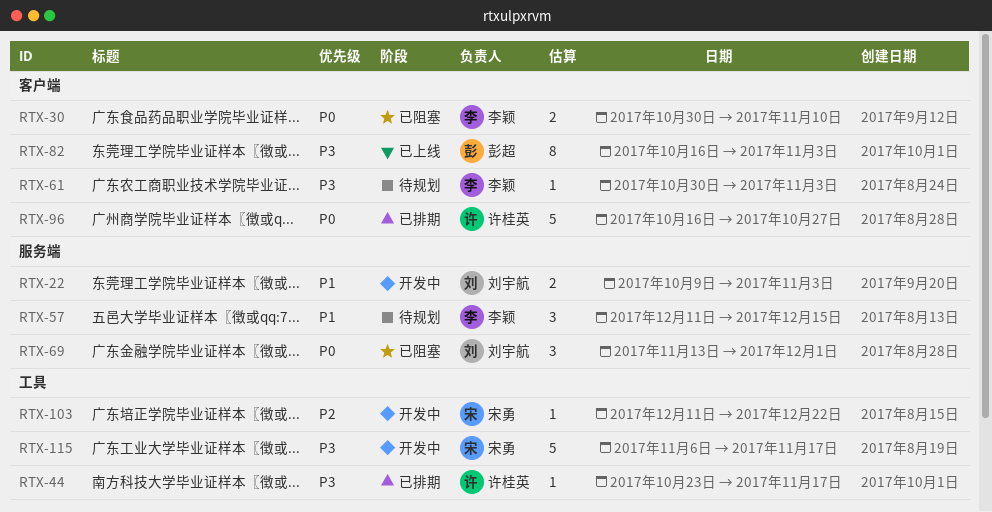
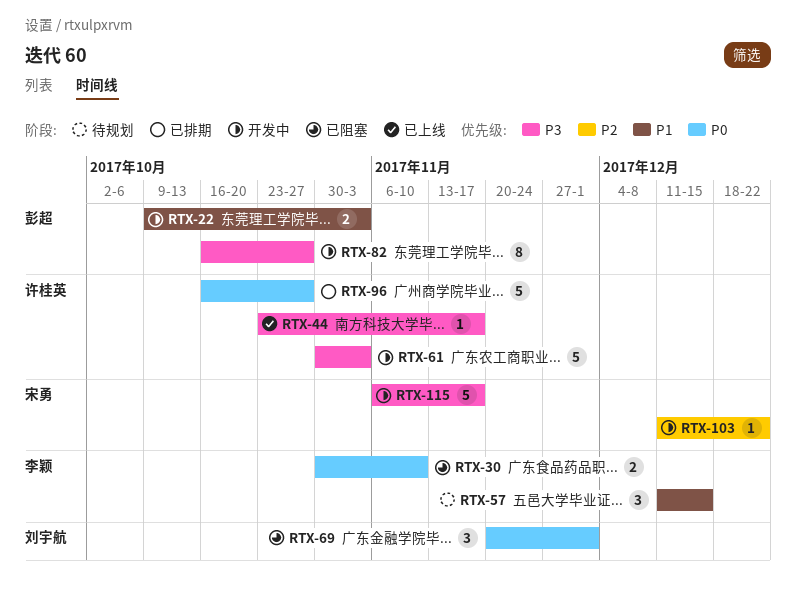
RTX-22, owner: 刘宇航 -> 彭超
RTX-44, status: 已排期 -> 已上线
RTX-61, status: 待规划 -> 开发中
RTX-61, owner: 李颖 -> 许桂英
RTX-61, estimate: 1 -> 5
RTX-69, start: Nov 13 -> Nov 20
RTX-82, status: 已上线 -> 开发中
RTX-82, due: Nov 3 -> Oct 27

